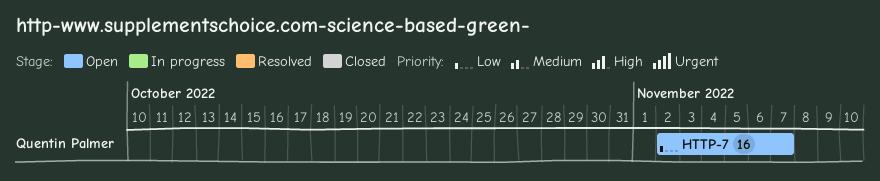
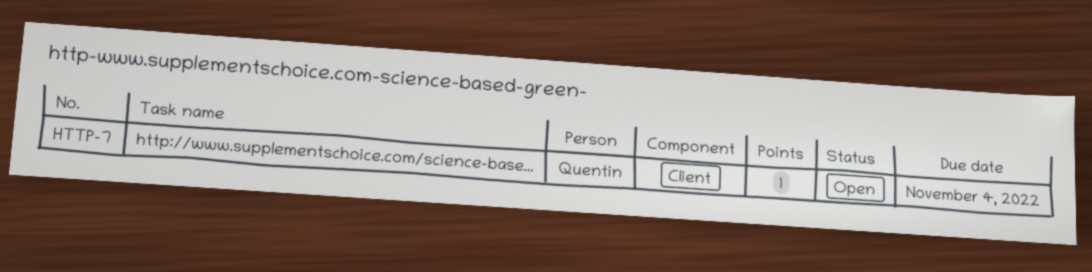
HTTP-7, estimate: 16 -> 1
HTTP-7, due: Nov 7 -> Nov 4

